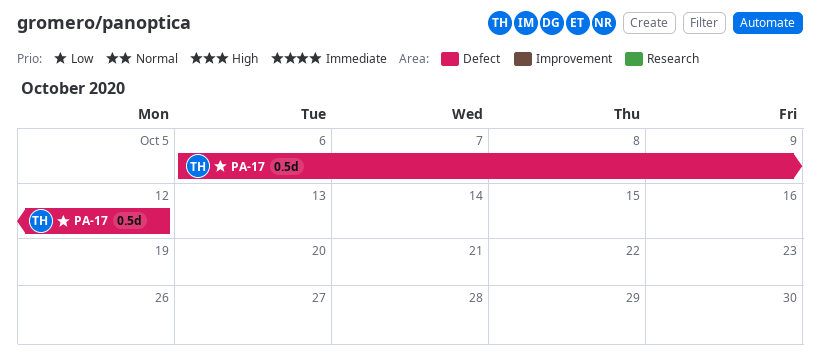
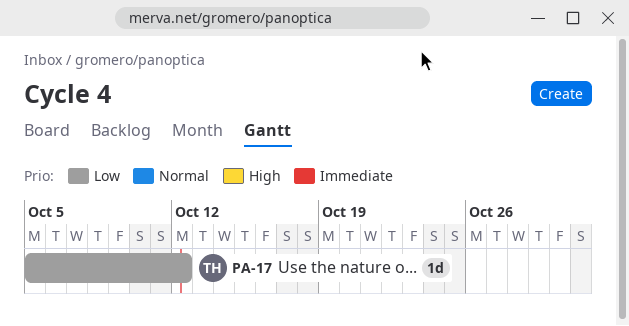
PA-17, estimate: 0.5d -> 1d
PA-17, start: Oct 6 -> Oct 5

